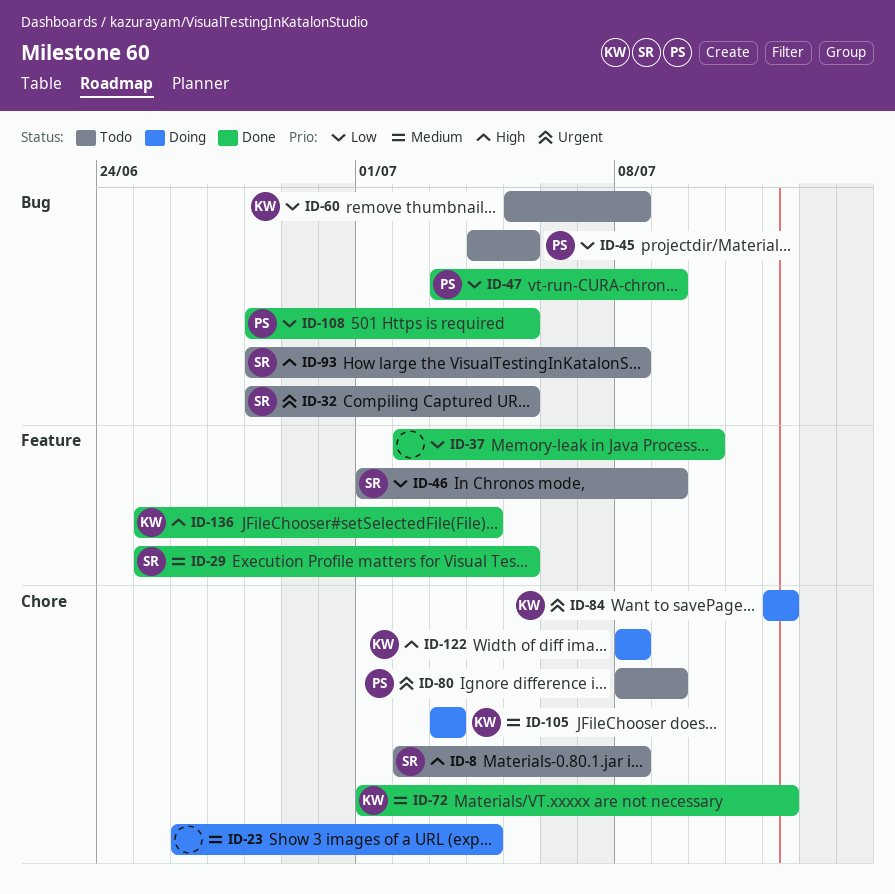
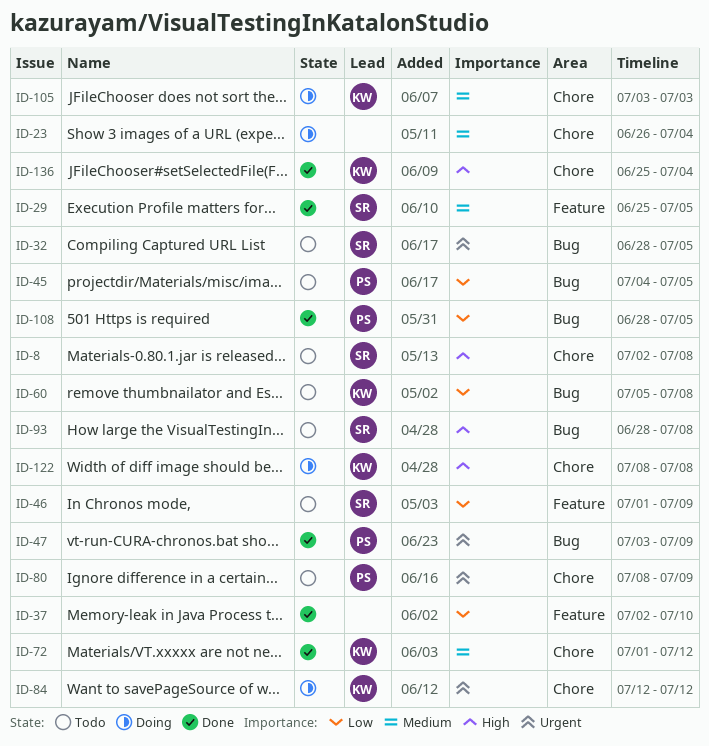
ID-47, priority: Low -> Urgent
ID-136, label: Feature -> Chore

